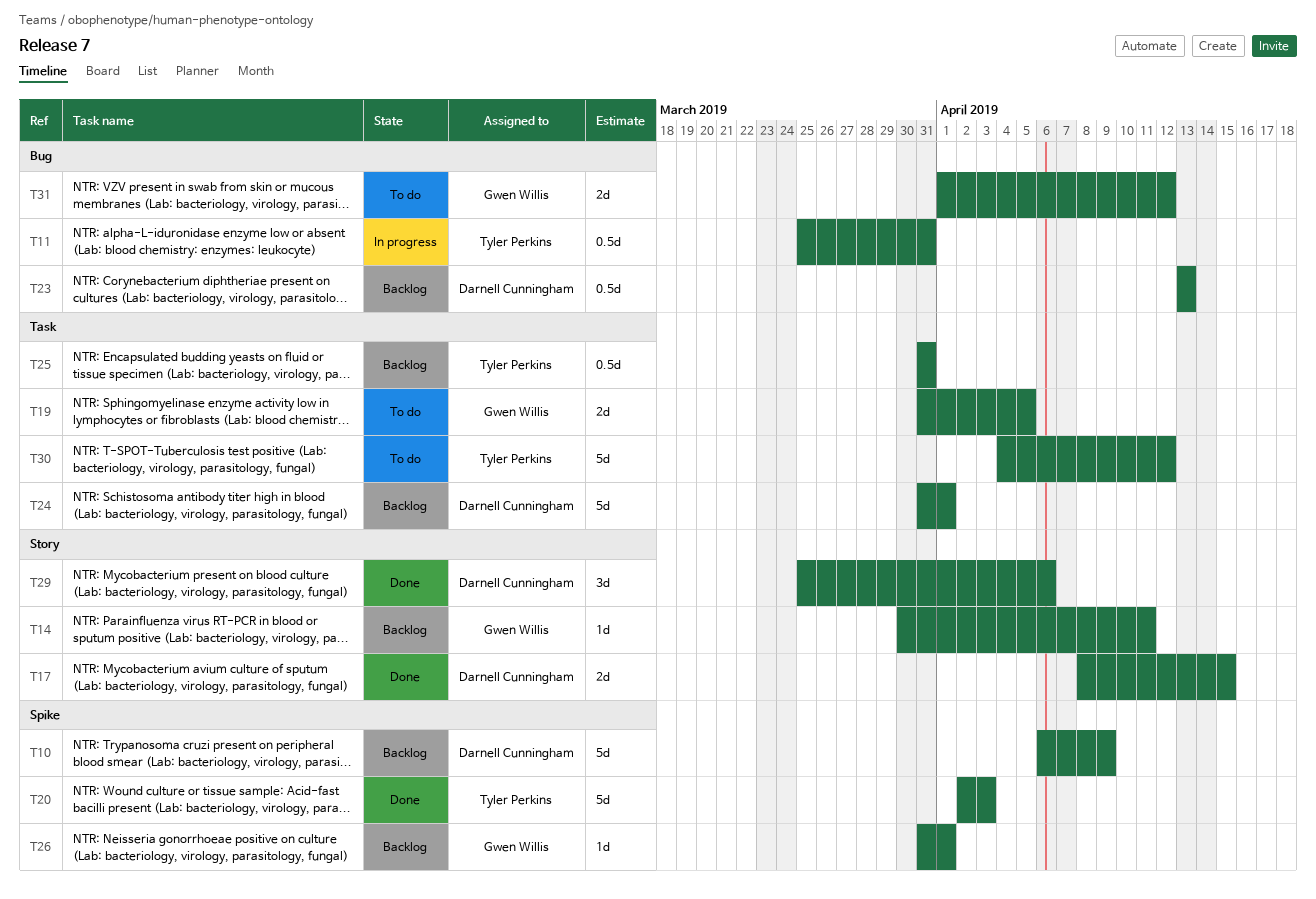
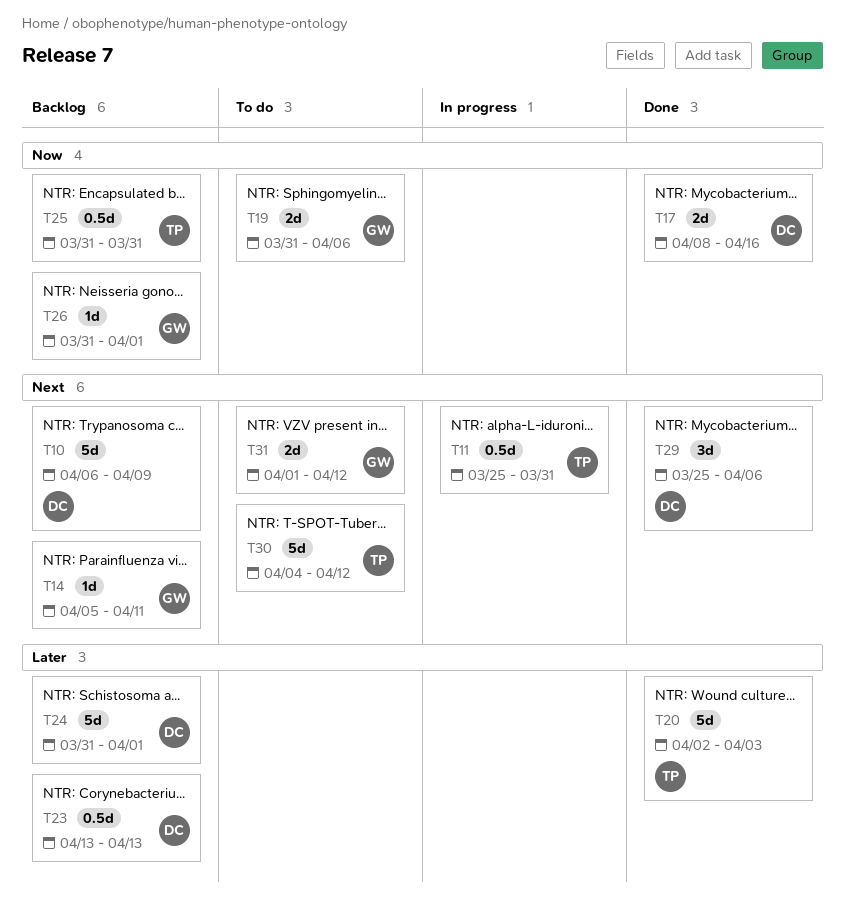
T14, start: Mar 30 -> Apr 5
T17, due: Apr 15 -> Apr 16
T19, due: Apr 5 -> Apr 6

